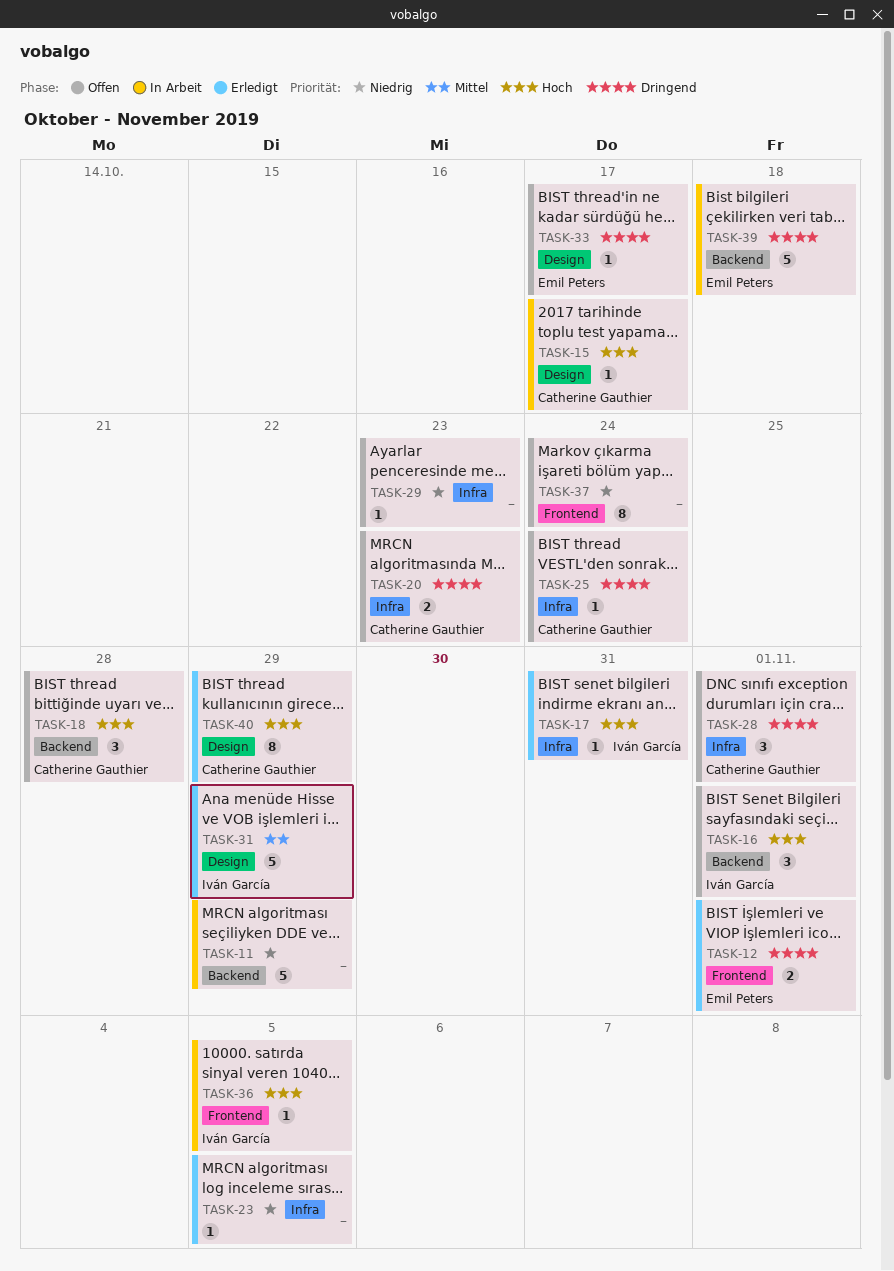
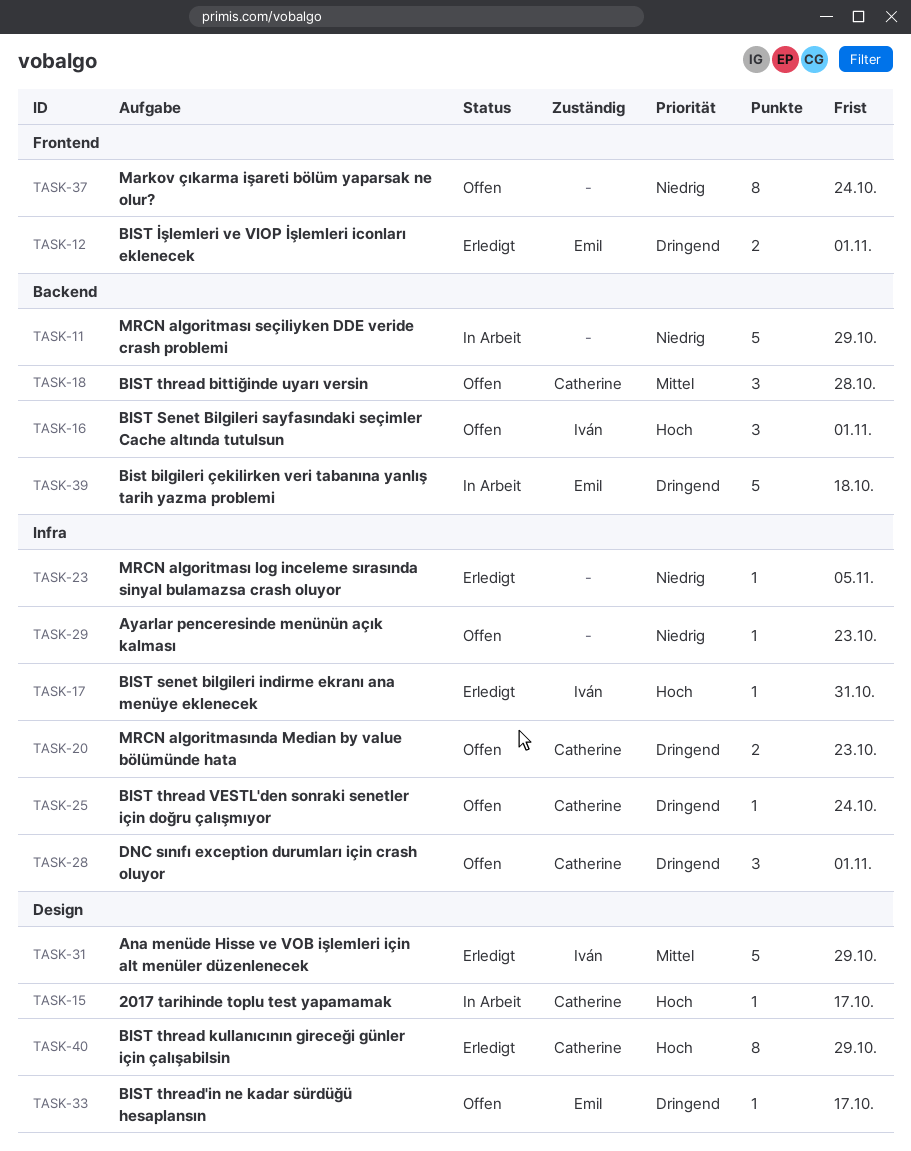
TASK-18, priority: Hoch -> Mittel
TASK-36: present -> none

